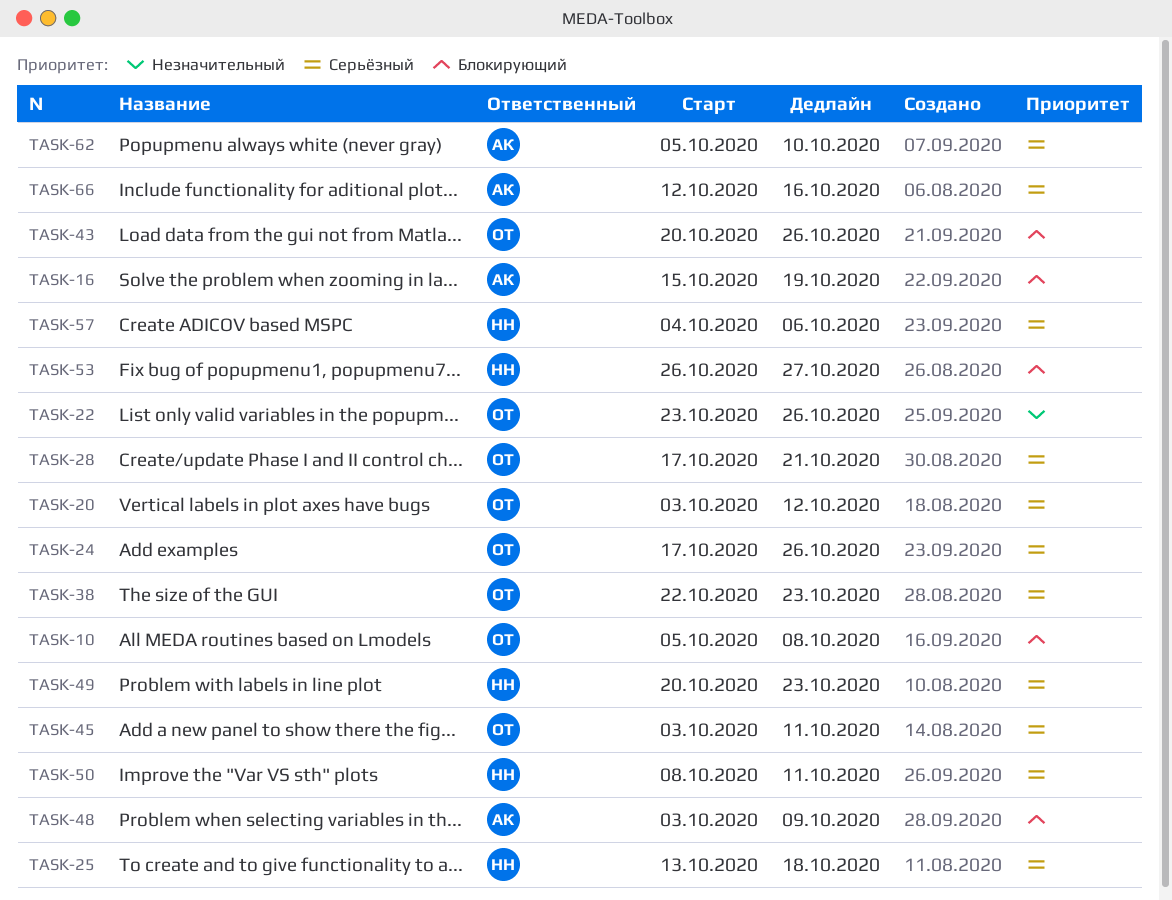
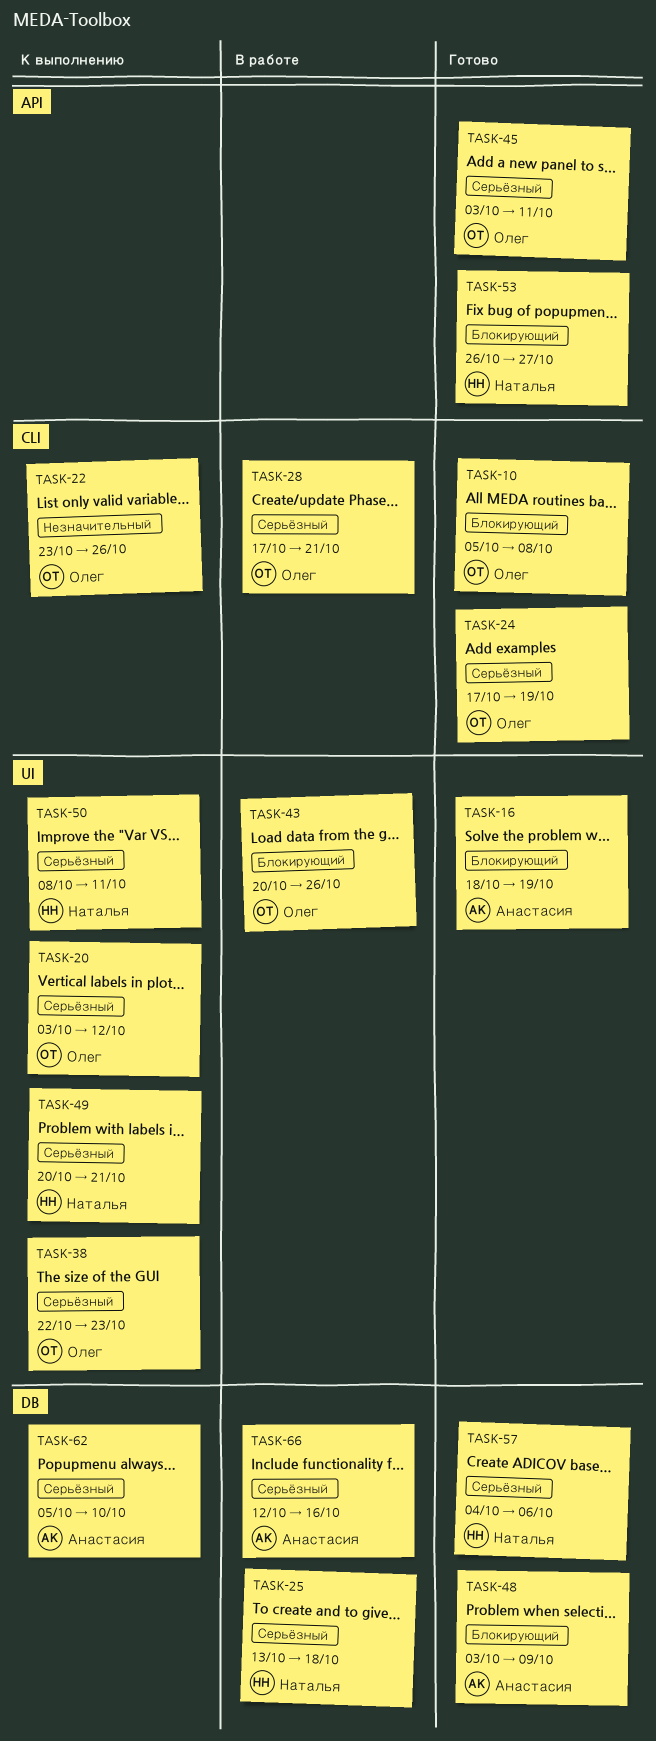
TASK-16, start: Oct 15 -> Oct 18
TASK-24, due: Oct 26 -> Oct 19
TASK-49, due: Oct 23 -> Oct 21

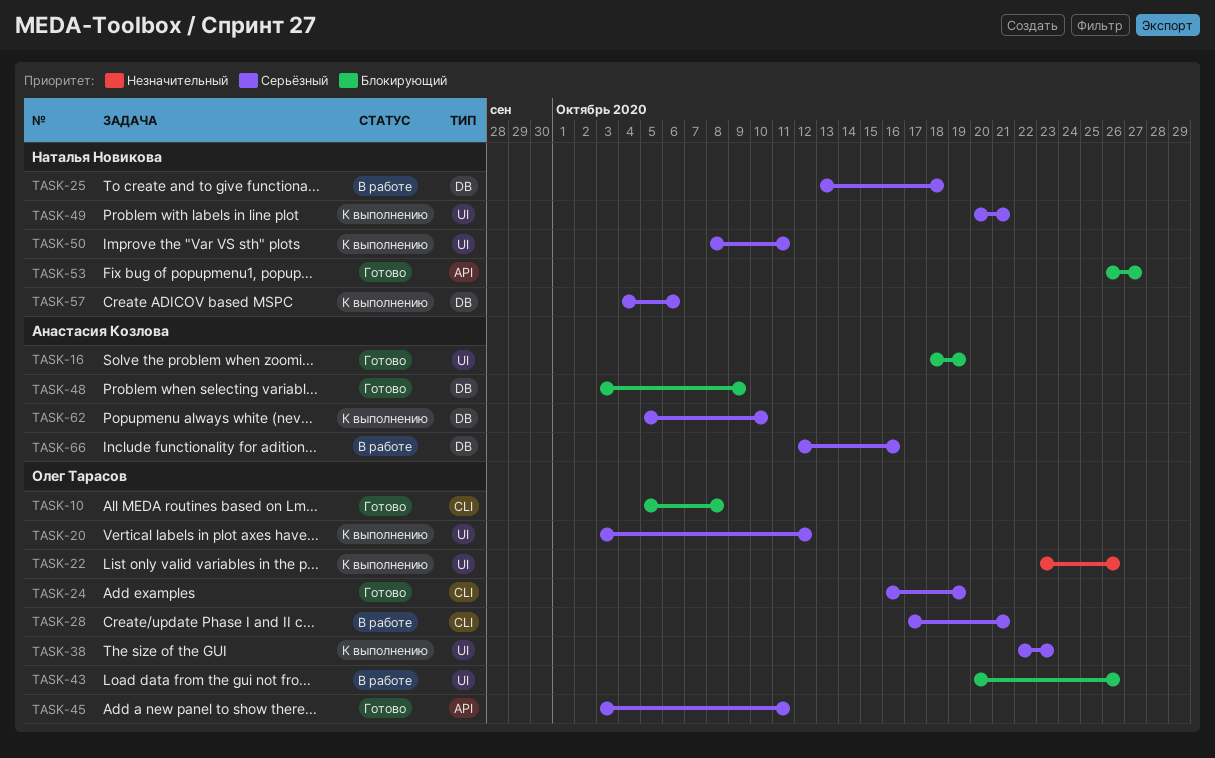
TASK-22, label: CLI -> UI
TASK-24, start: Oct 17 -> Oct 16
TASK-57, status: Готово -> К выполнению

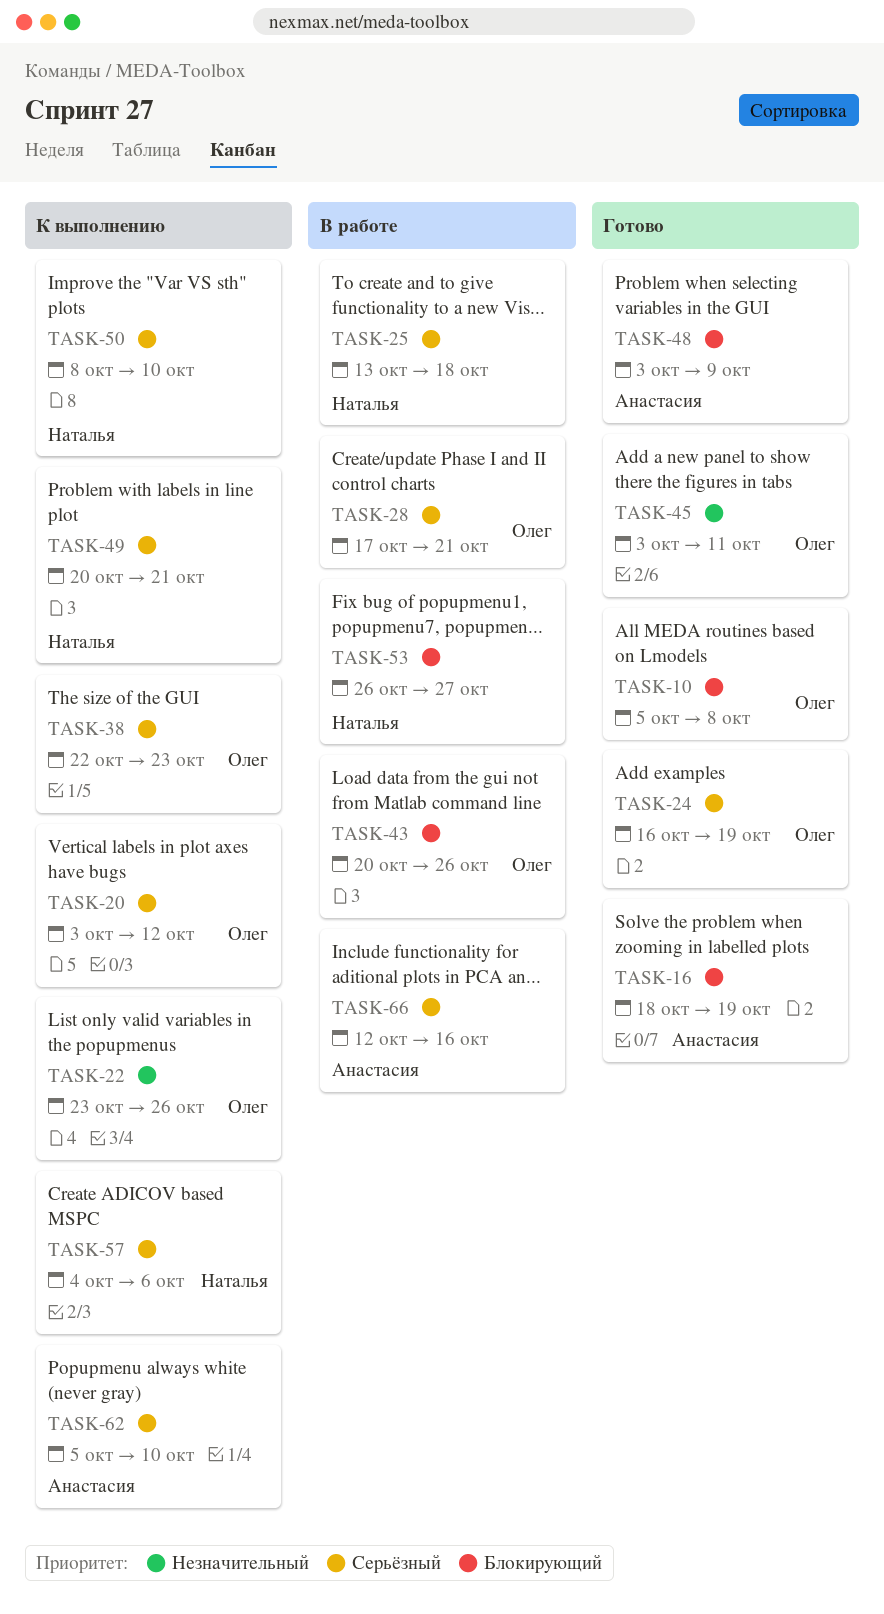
TASK-45, priority: Серьёзный -> Незначительный
TASK-50, due: Oct 11 -> Oct 10
TASK-53, status: Готово -> В работе

